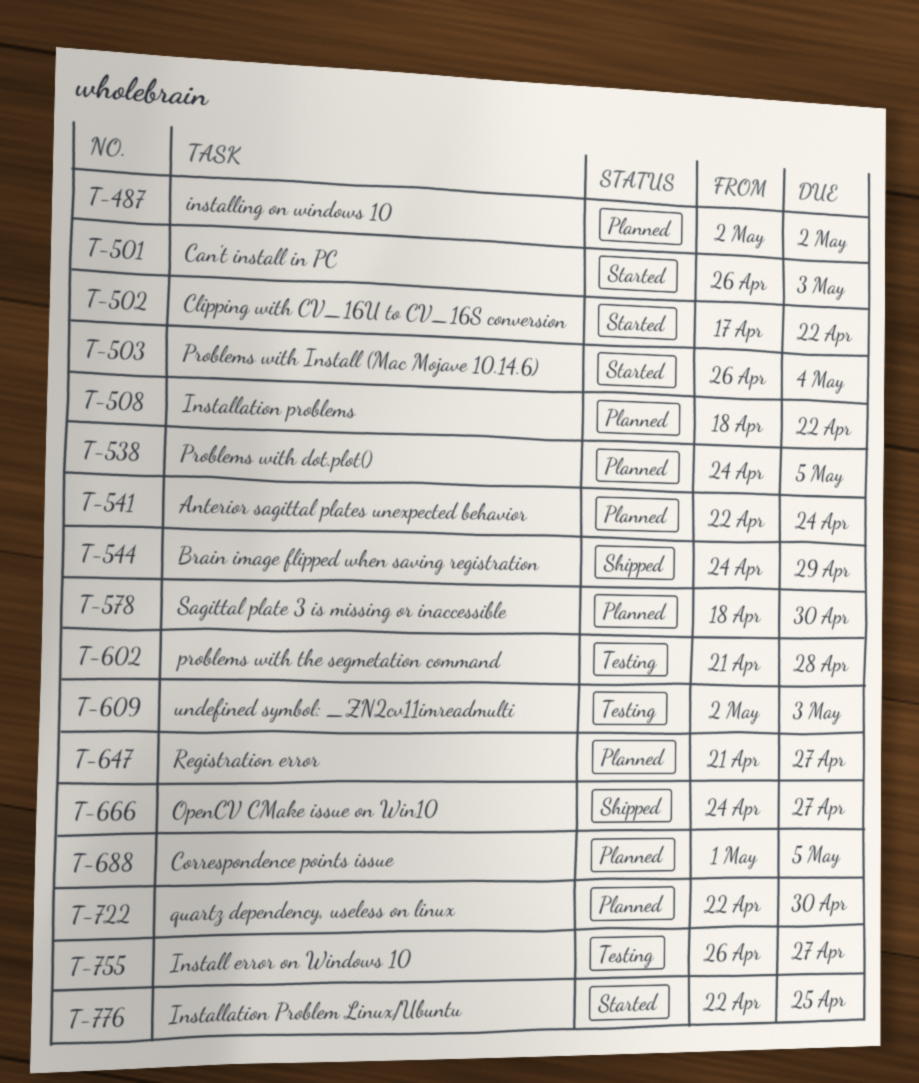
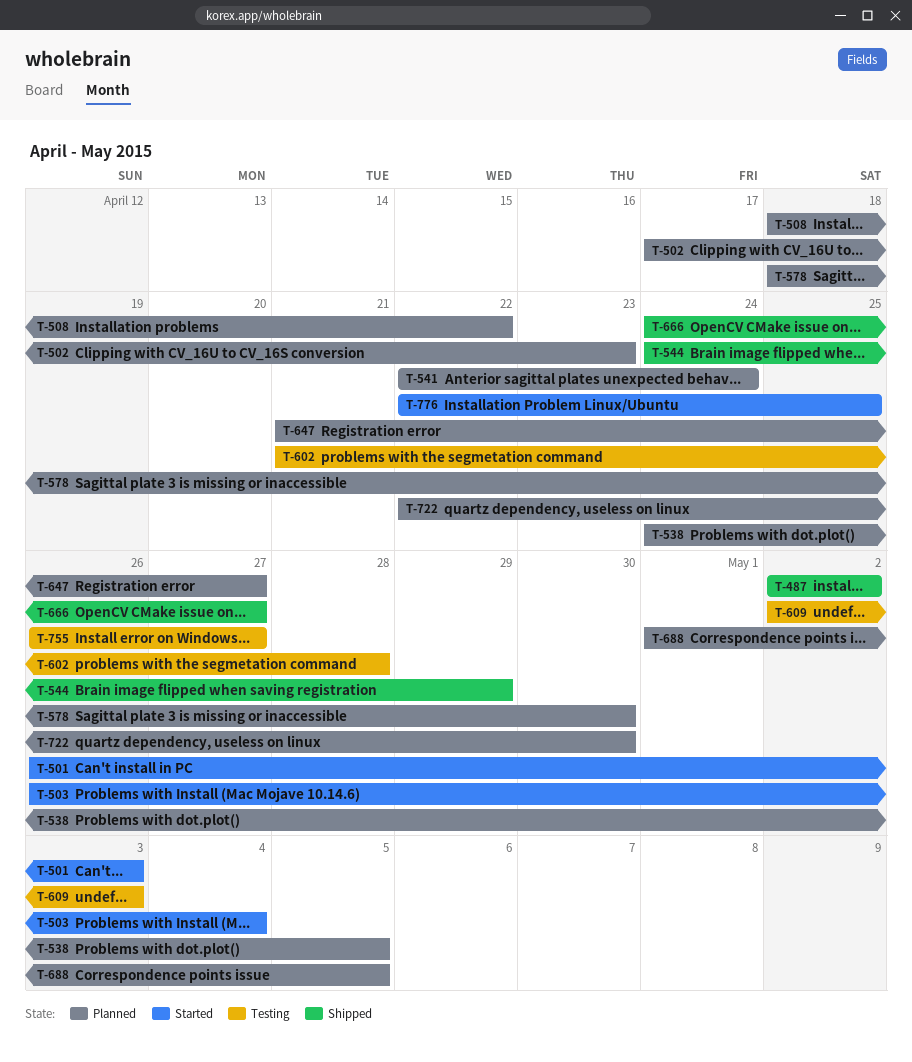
T-487, status: Planned -> Shipped
T-502, status: Started -> Planned
T-502, due: Apr 22 -> Apr 23

